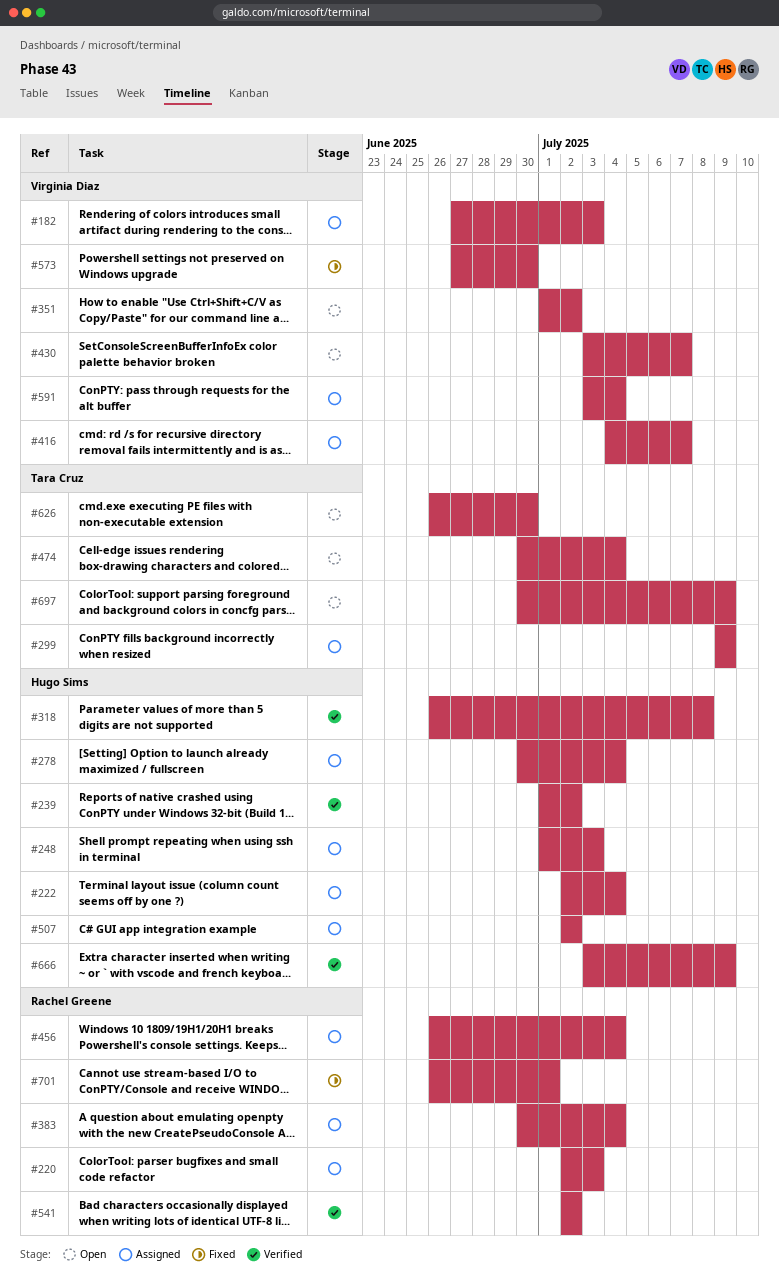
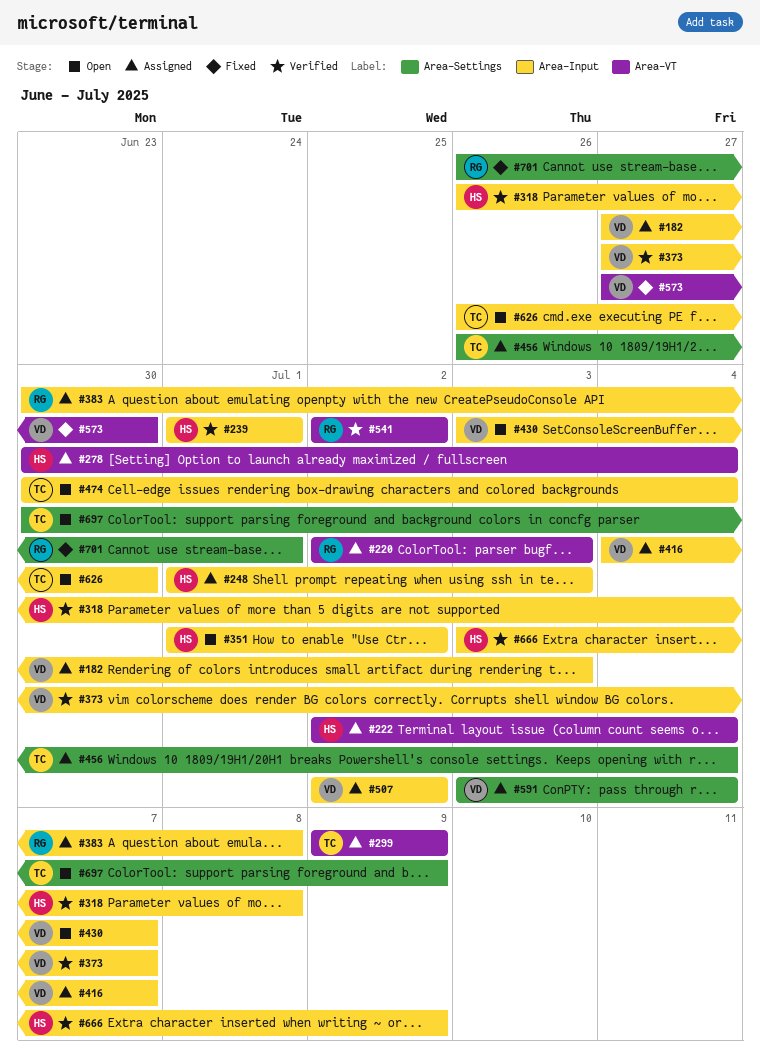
#239, due: Jul 2 -> Jul 1
#351, owner: Virginia Diaz -> Hugo Sims
#373: none -> present
#383, due: Jul 4 -> Jul 8
#456, owner: Rachel Greene -> Tara Cruz
#507, owner: Hugo Sims -> Virginia Diaz

